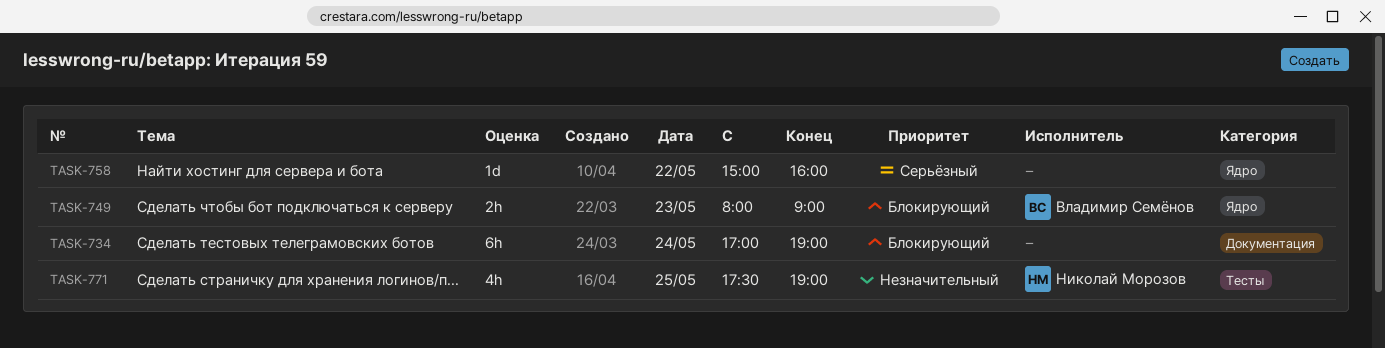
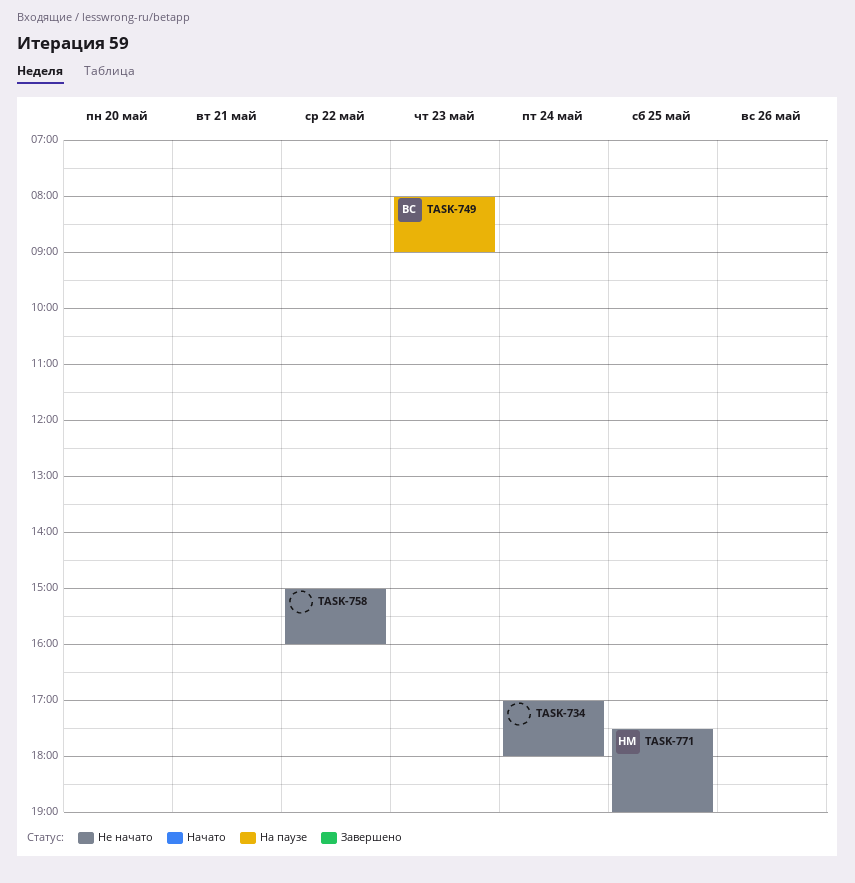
TASK-734, ends: 19:00 -> 18:00

